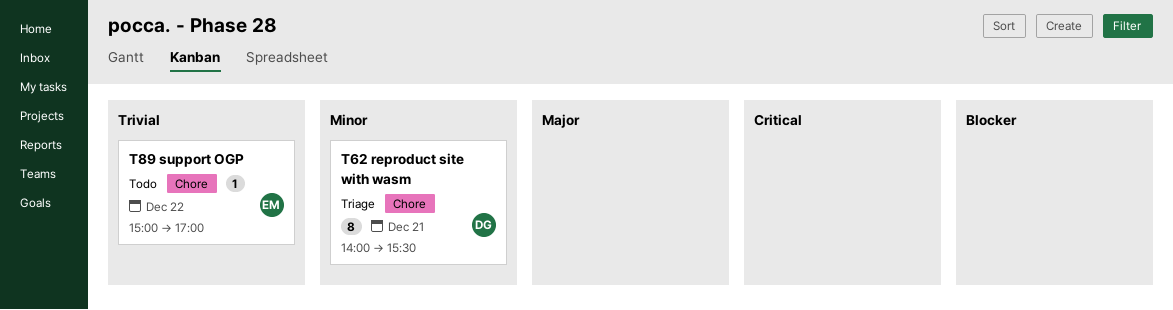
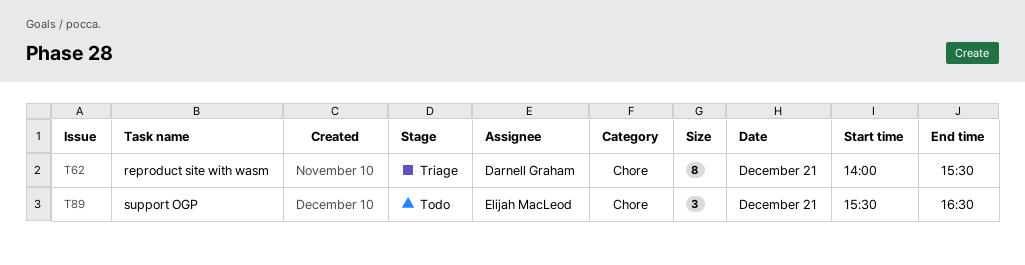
T89, estimate: 1 -> 3
T89, day: Dec 22 -> Dec 21
T89, begins: 15:00 -> 15:30
T89, ends: 17:00 -> 16:30

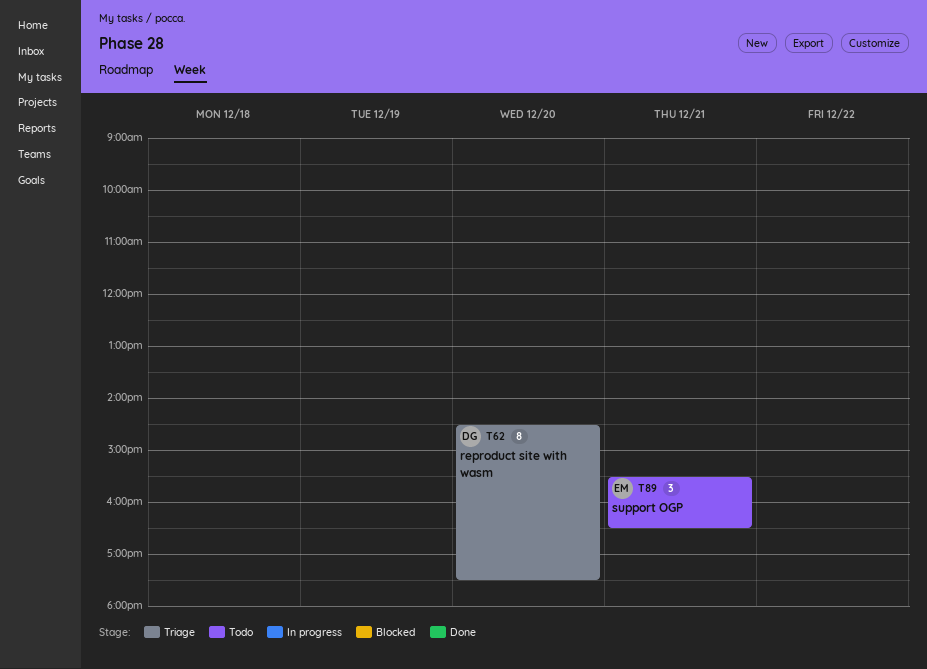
T62, day: Dec 21 -> Dec 20
T62, begins: 14:00 -> 14:30
T62, ends: 15:30 -> 17:30

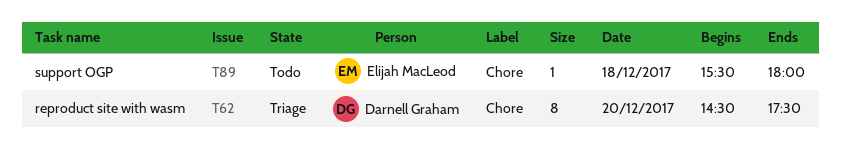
T89, estimate: 3 -> 1
T89, day: Dec 21 -> Dec 18
T89, ends: 16:30 -> 18:00

